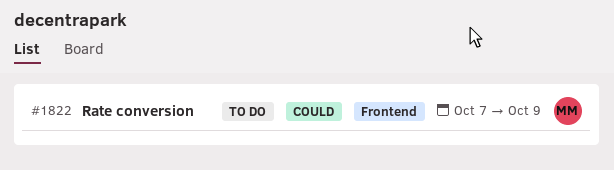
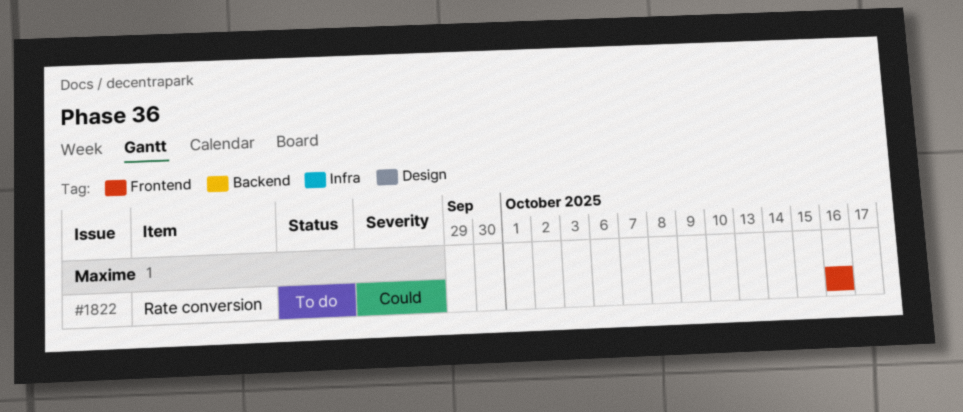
#1822, start: Oct 7 -> Oct 16
#1822, due: Oct 9 -> Oct 16

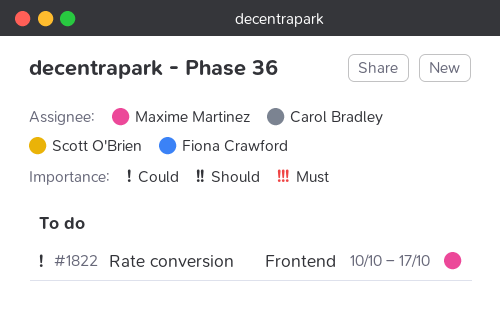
#1822, start: Oct 16 -> Oct 10
#1822, due: Oct 16 -> Oct 17

